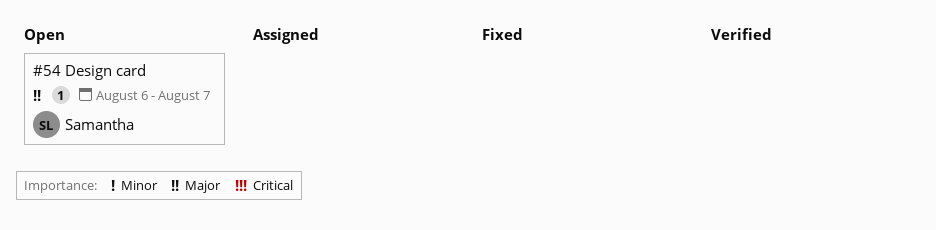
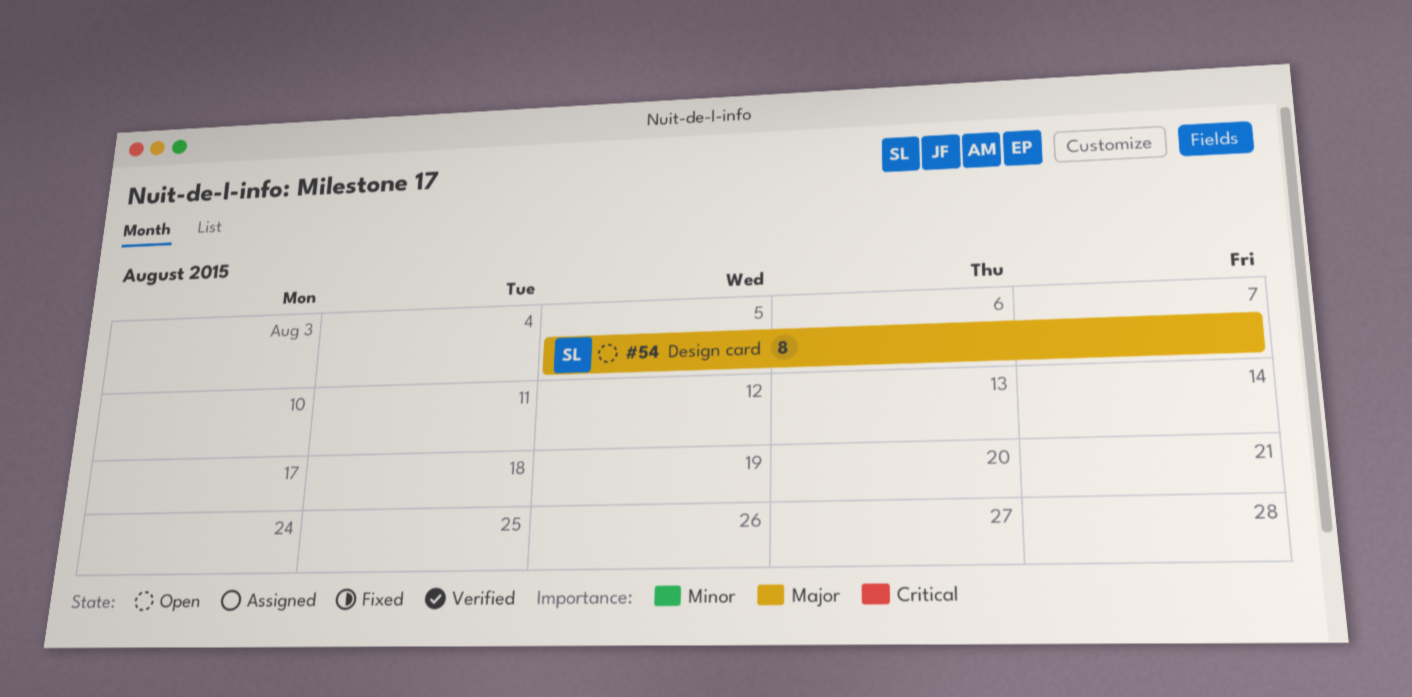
#54, estimate: 1 -> 8
#54, start: Aug 6 -> Aug 5

